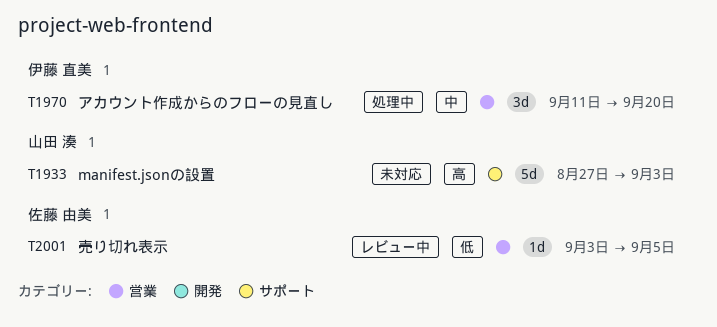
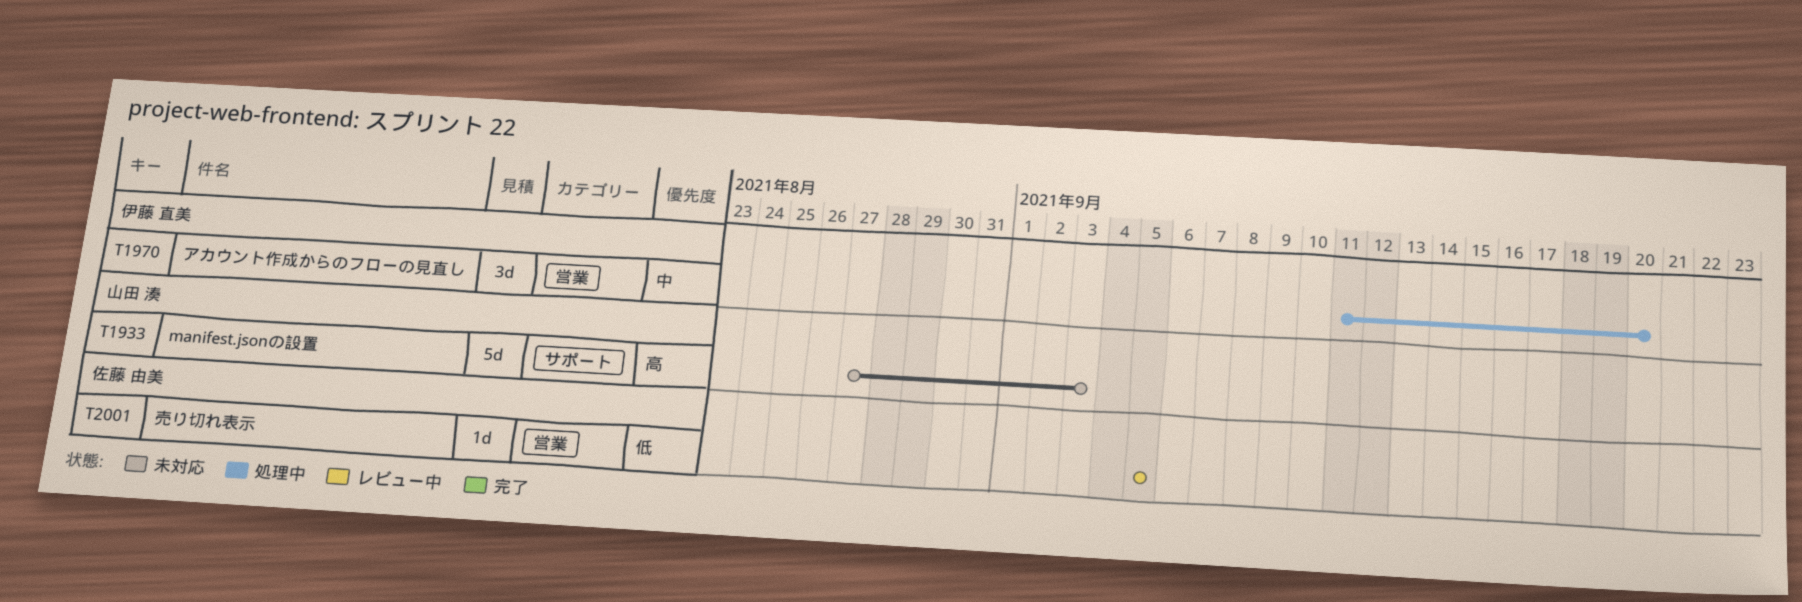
T2001, start: Sep 3 -> Sep 5

